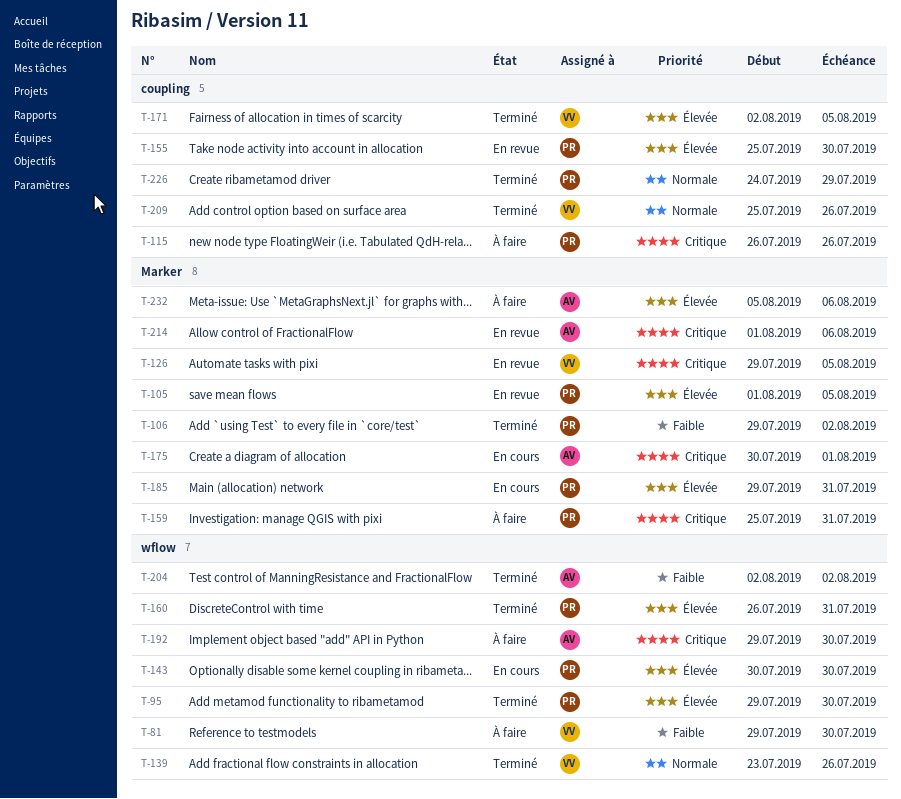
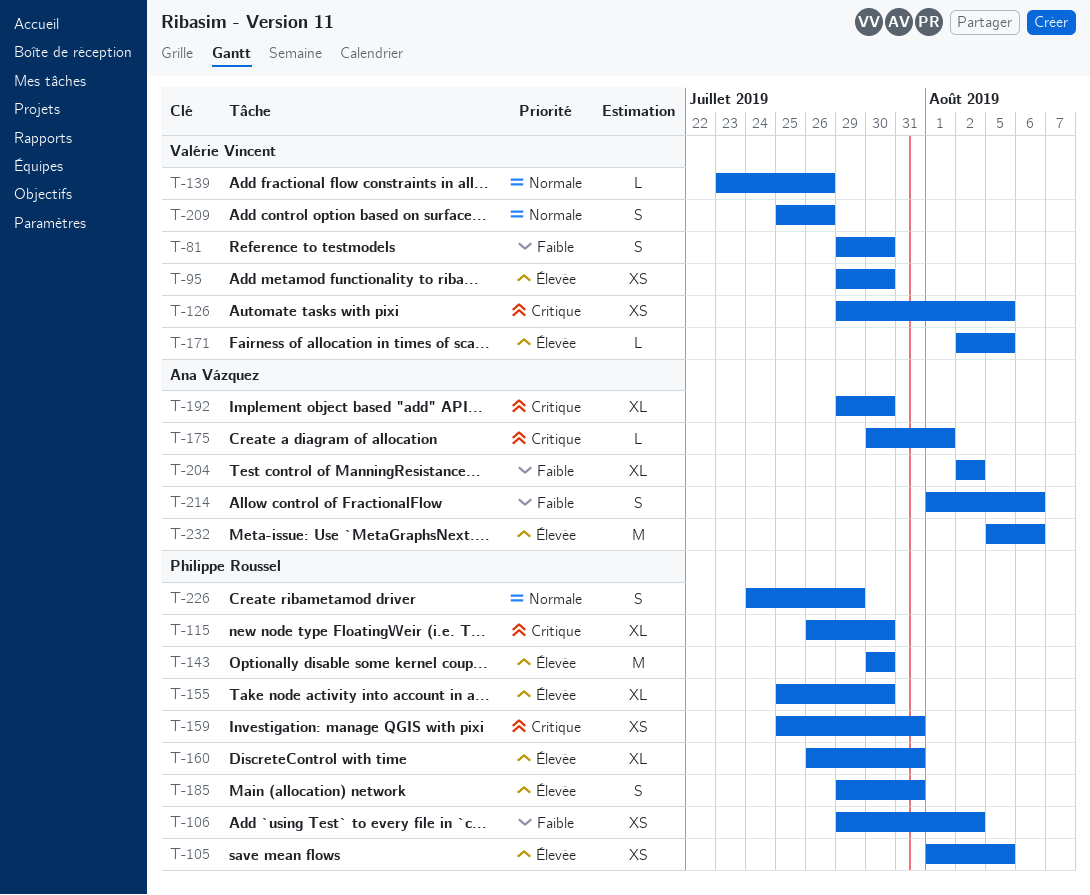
T-95, owner: Philippe Roussel -> Valérie Vincent
T-115, due: Jul 26 -> Jul 30
T-214, priority: Critique -> Faible

